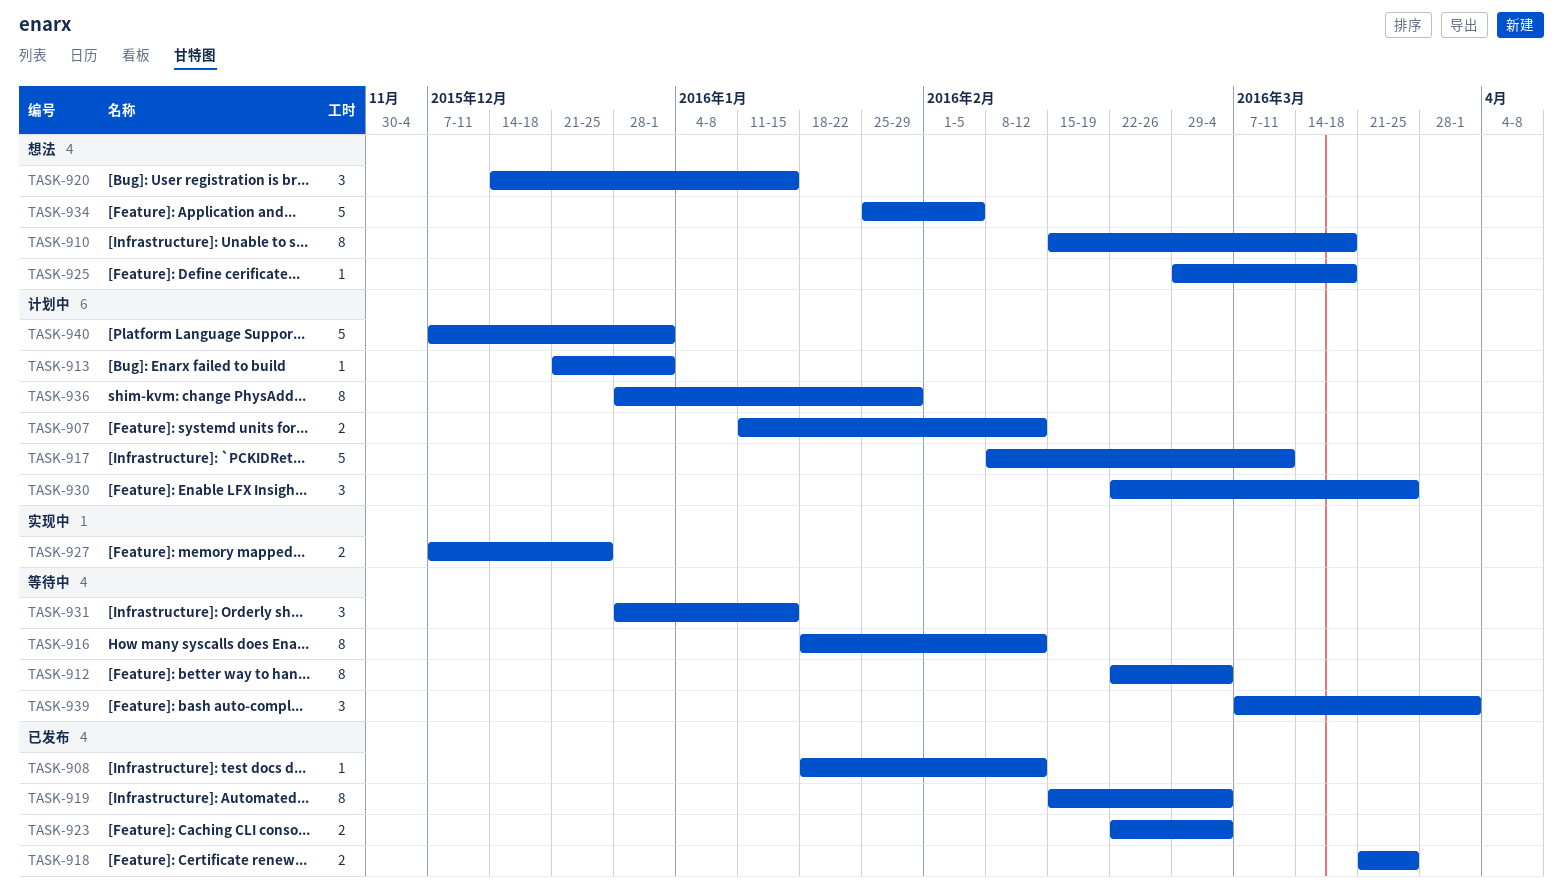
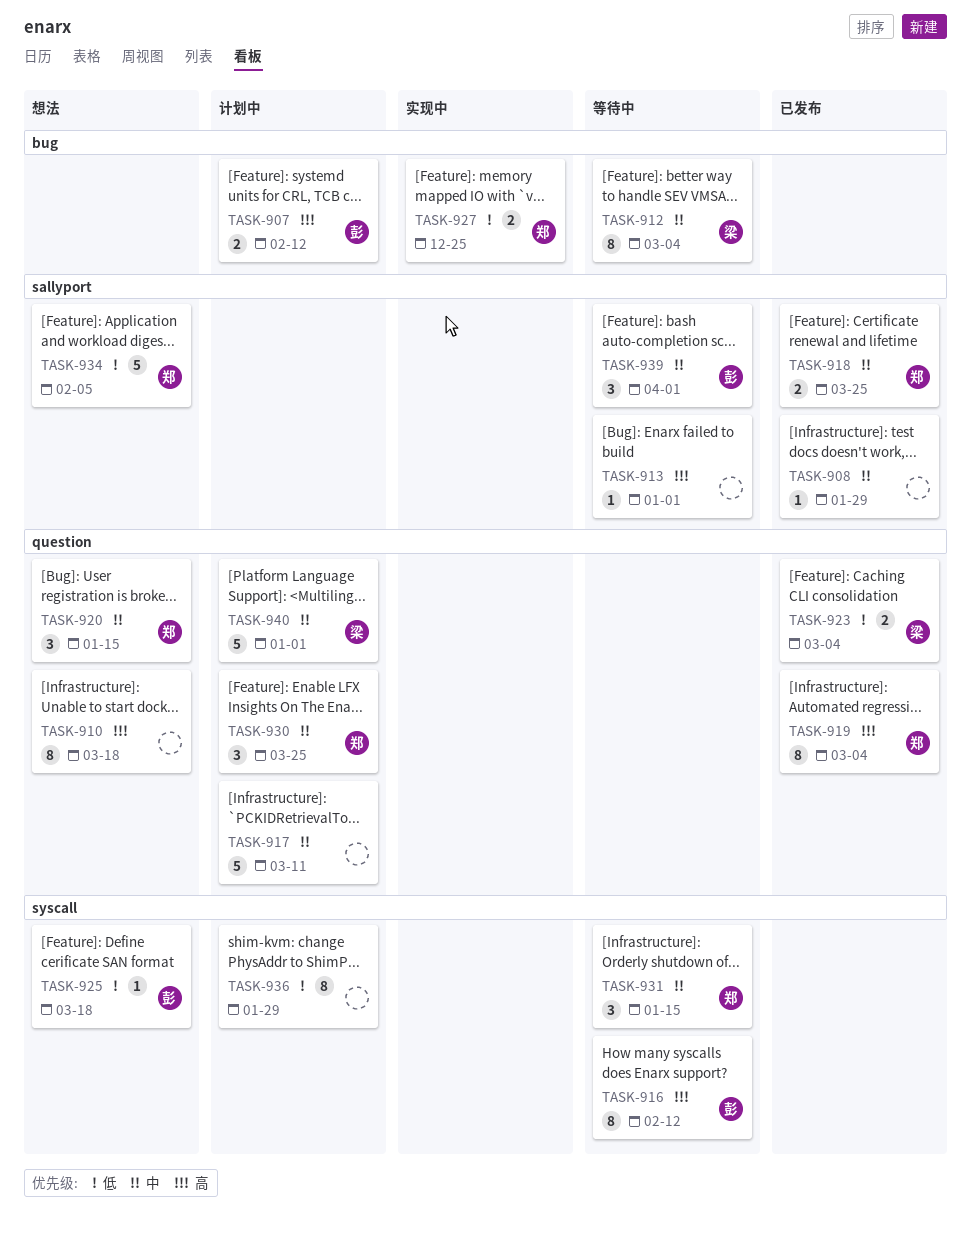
TASK-908, due: Feb 12 -> Jan 29
TASK-913, status: 计划中 -> 等待中

